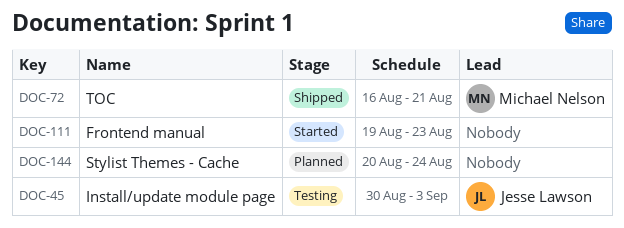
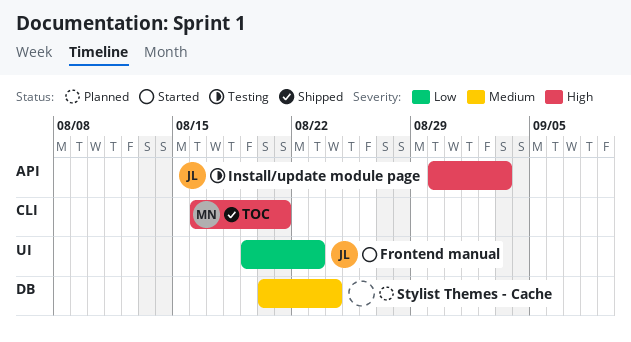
Frontend manual, owner: none -> Jesse Lawson

